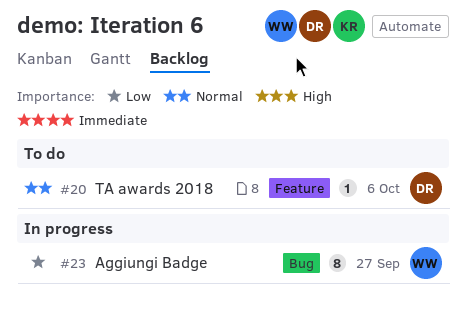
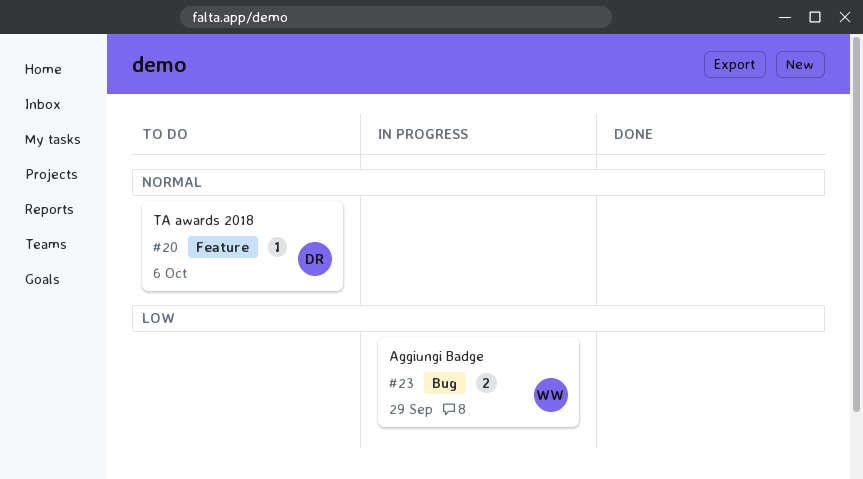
#23, estimate: 8 -> 2
#23, due: Sep 27 -> Sep 29

